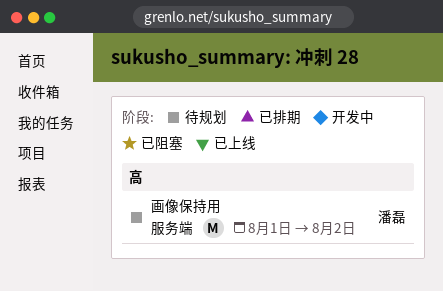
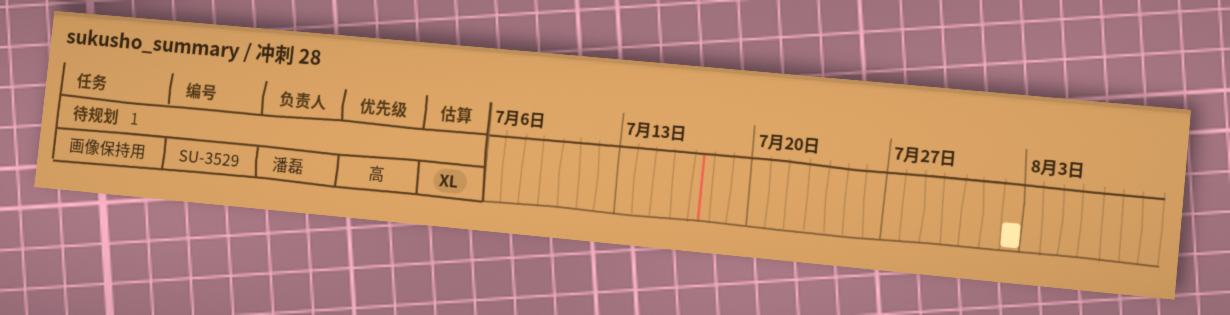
画像保持用, estimate: M -> XL
画像保持用, start: Aug 1 -> Aug 2

